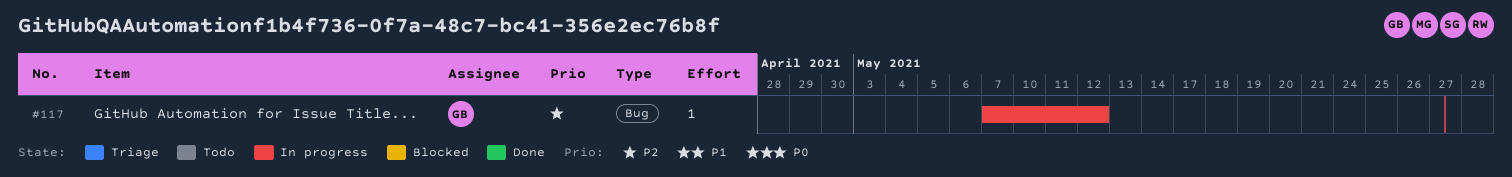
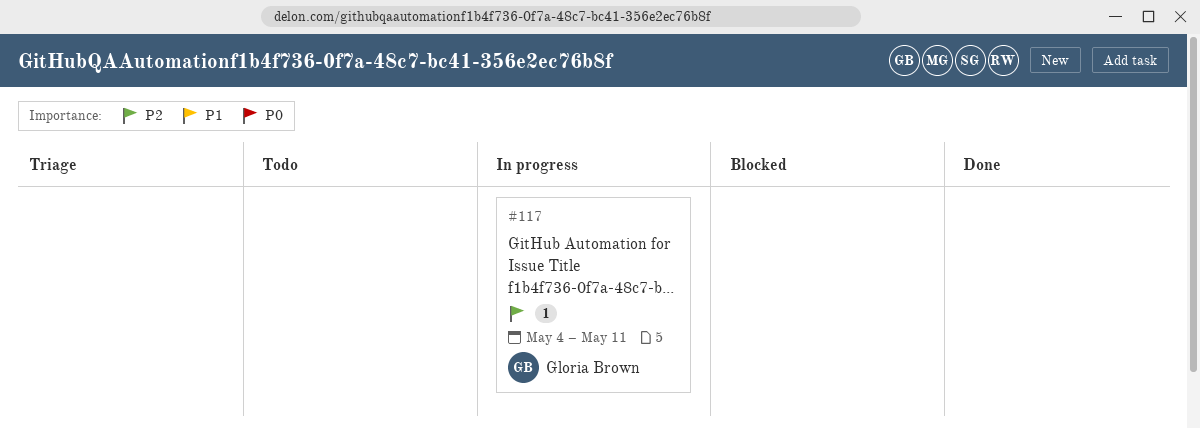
#117, start: May 7 -> May 4
#117, due: May 12 -> May 11

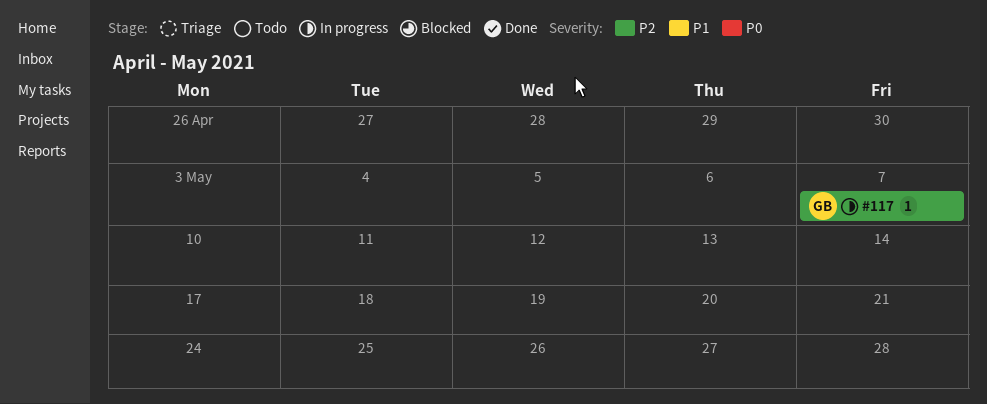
#117, start: May 4 -> May 7
#117, due: May 11 -> May 7

